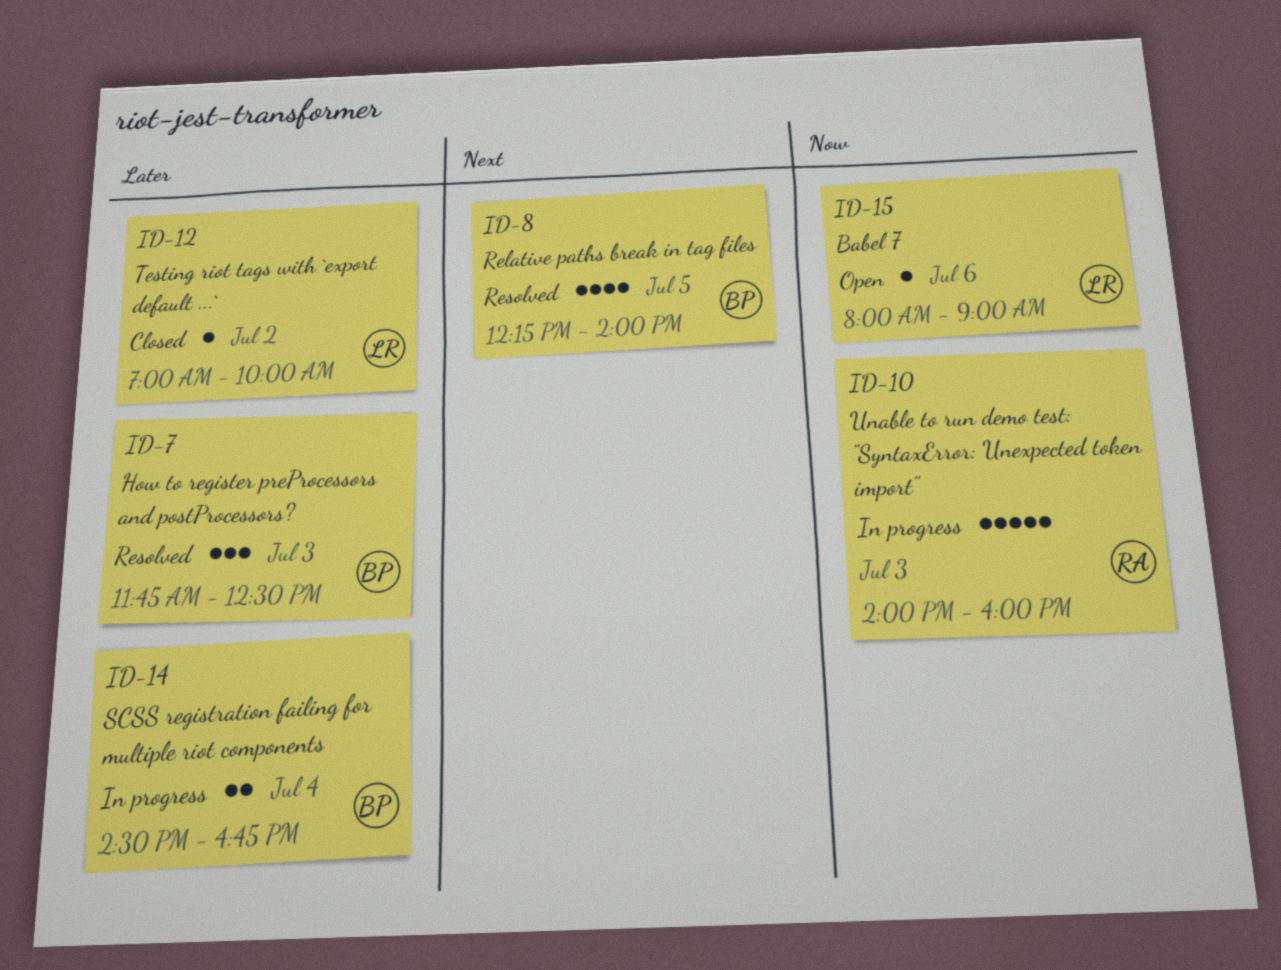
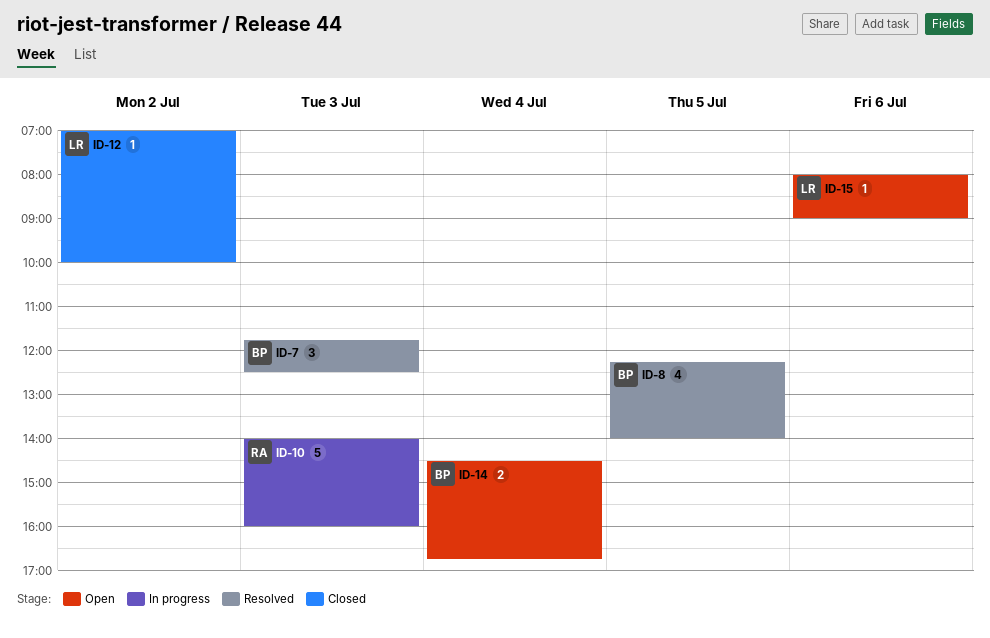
ID-14, status: In progress -> Open

